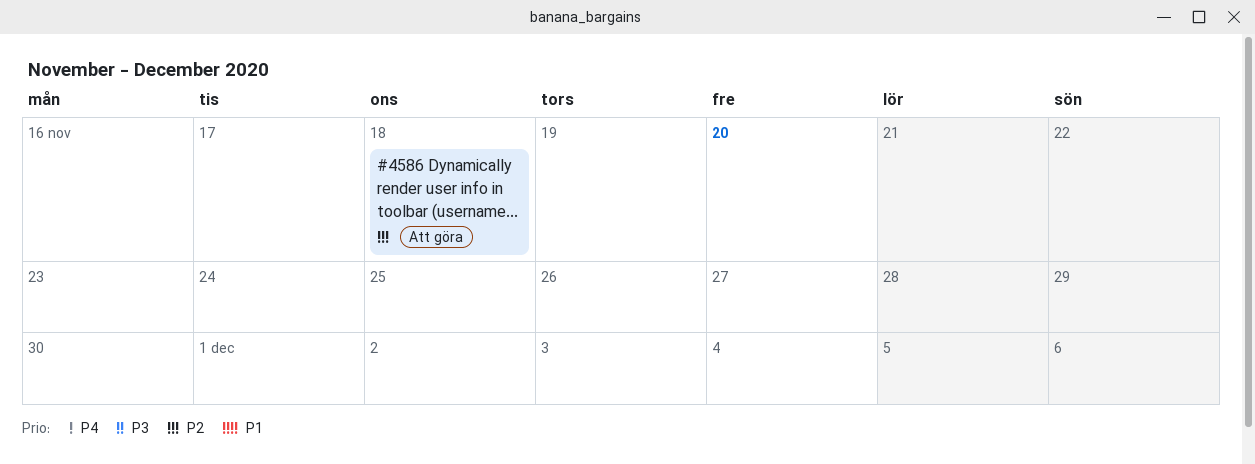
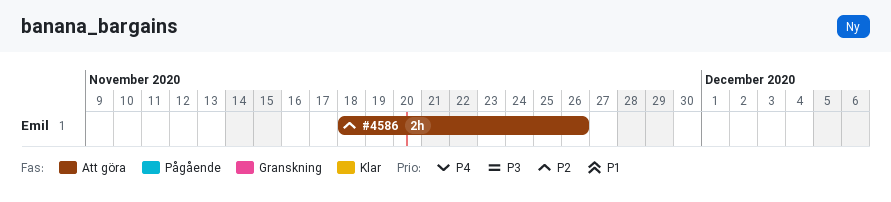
#4586, due: Nov 18 -> Nov 26

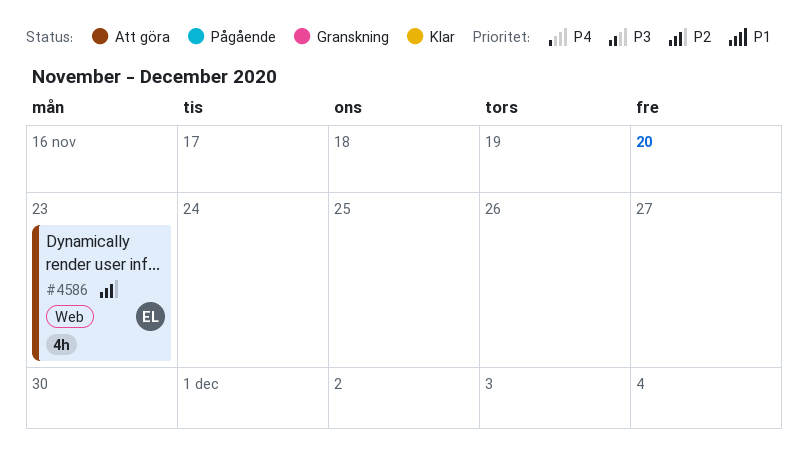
#4586, estimate: 2h -> 4h
#4586, due: Nov 26 -> Nov 23

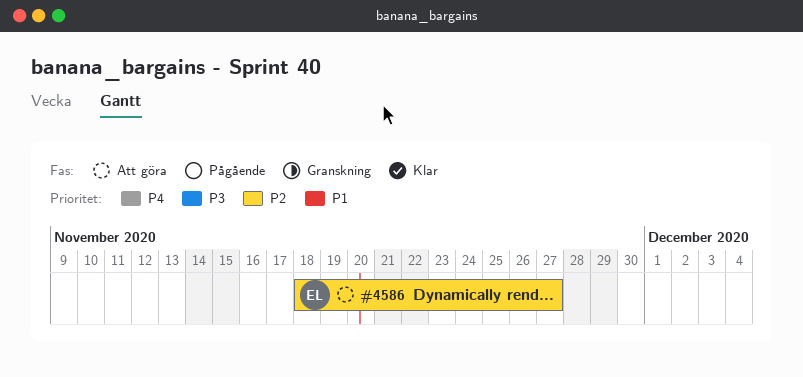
#4586, due: Nov 23 -> Nov 27

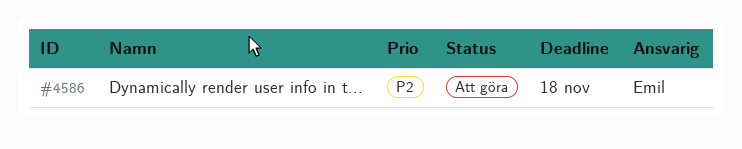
#4586, due: Nov 27 -> Nov 18

